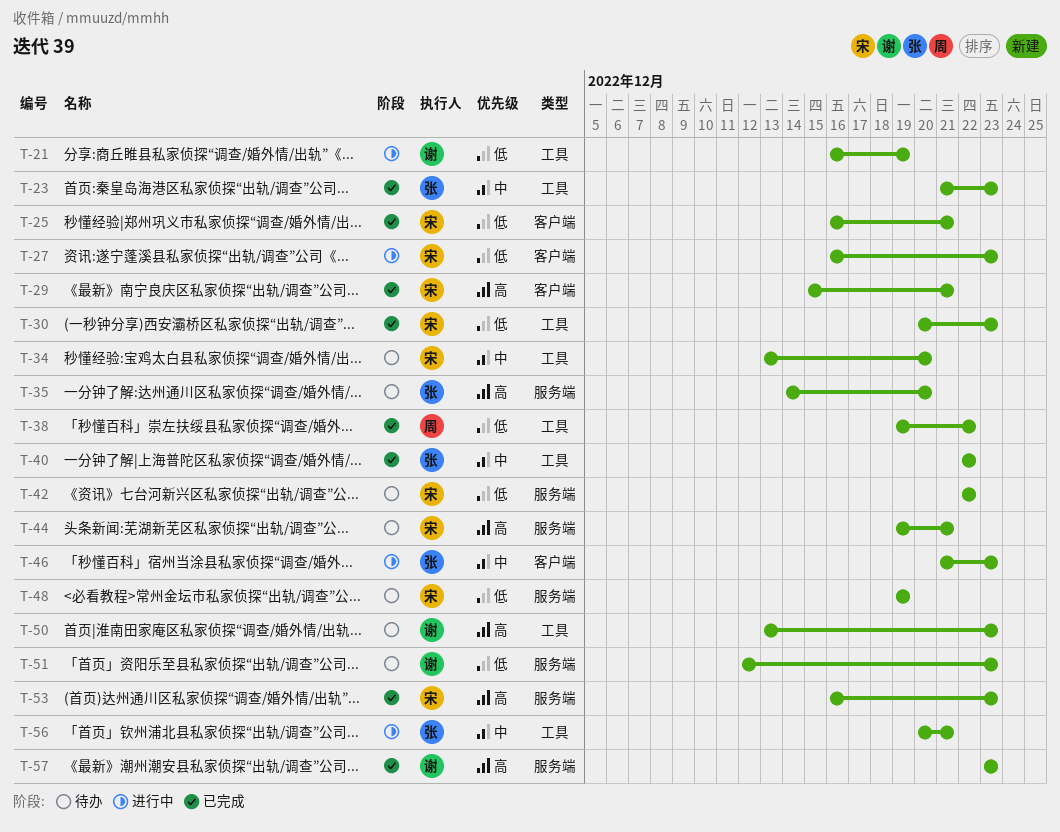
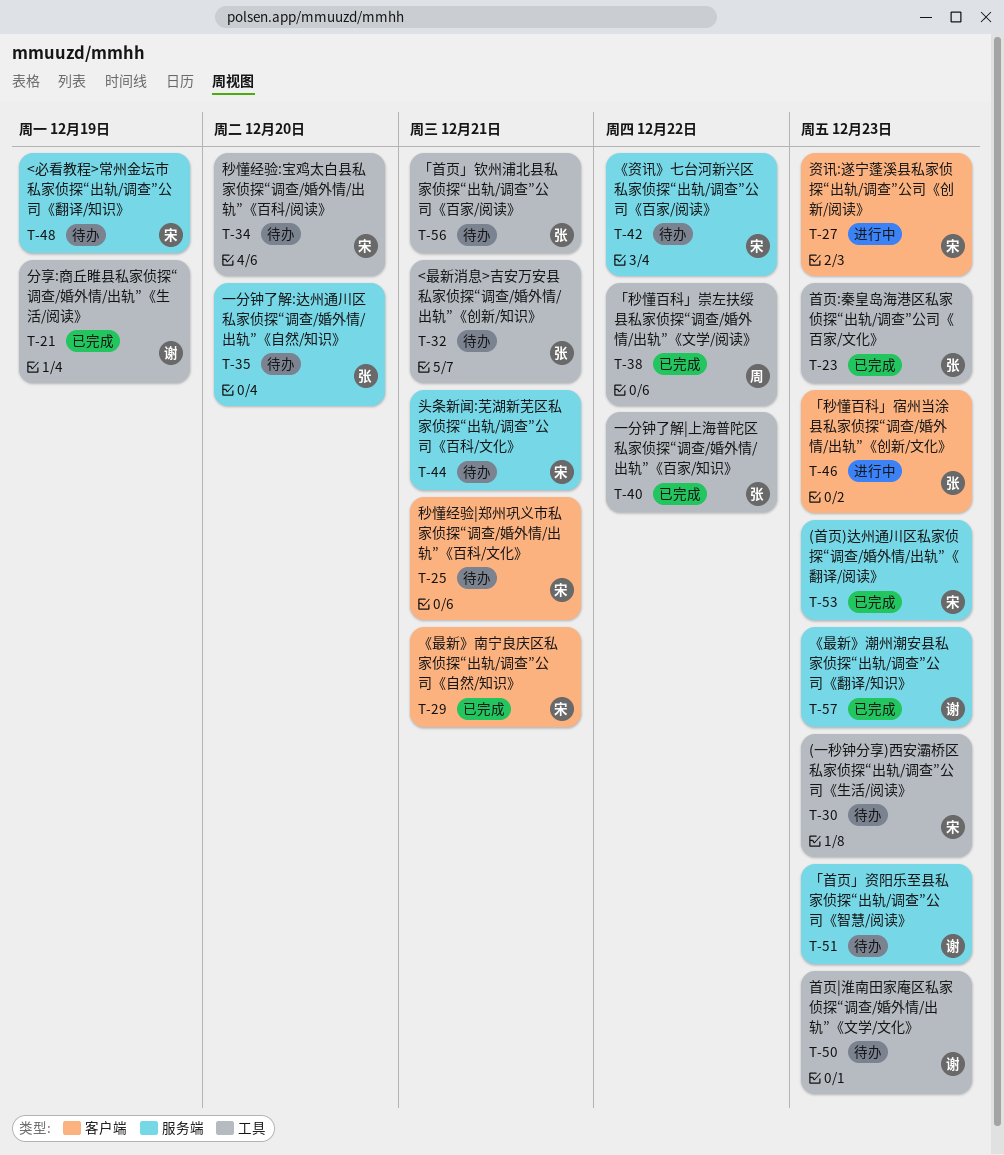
T-21, status: 进行中 -> 已完成
T-25, status: 已完成 -> 待办
T-30, status: 已完成 -> 待办
T-32: none -> present
T-56, status: 进行中 -> 待办

